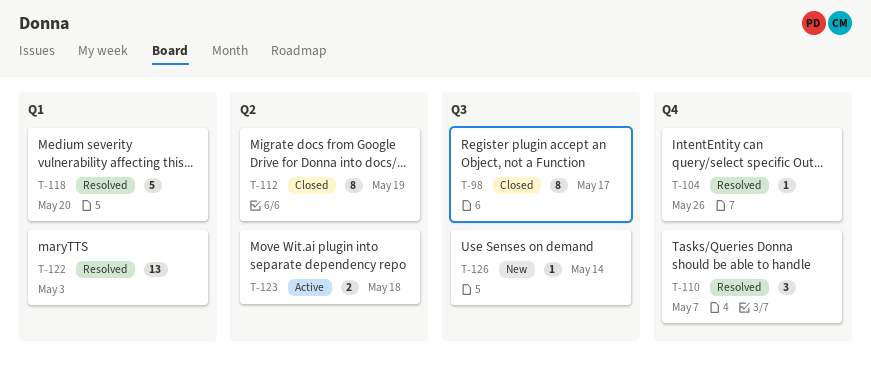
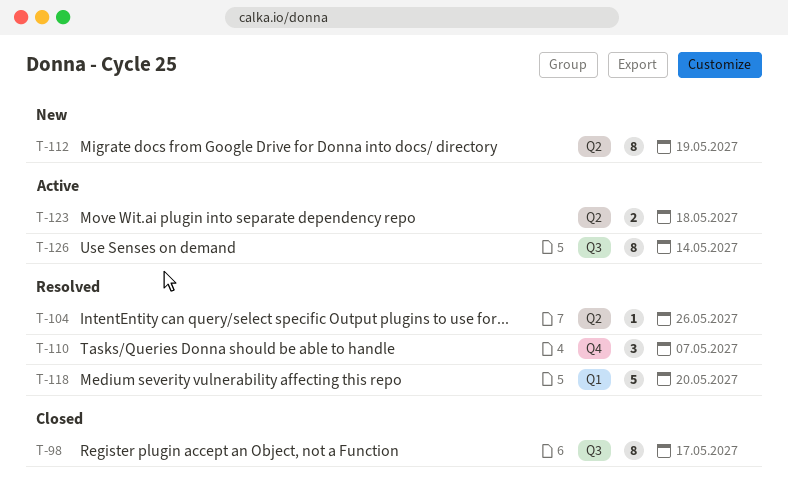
T-104, label: Q4 -> Q2
T-112, status: Closed -> New
T-122: present -> none
T-126, status: New -> Active
T-126, estimate: 1 -> 8

